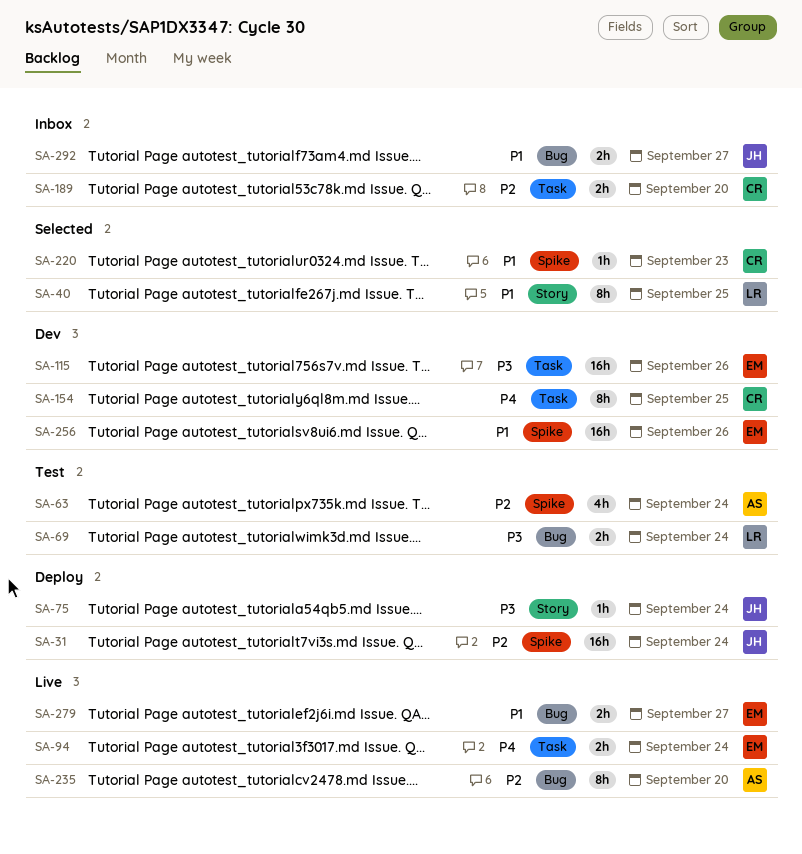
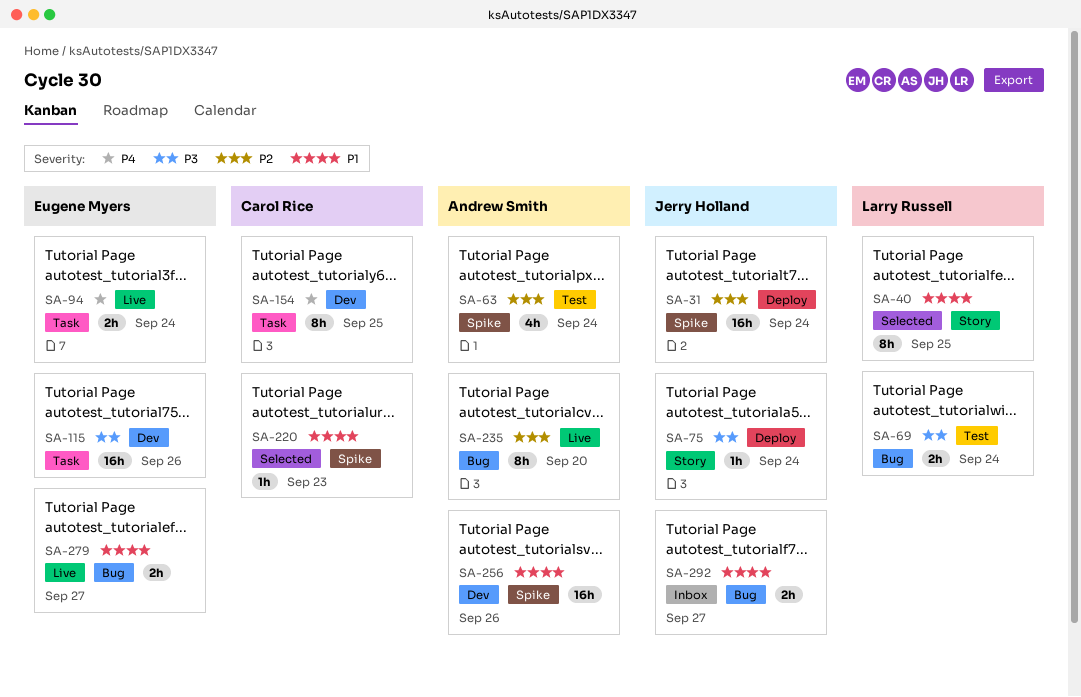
SA-189: present -> none
SA-256, owner: Eugene Myers -> Andrew Smith

